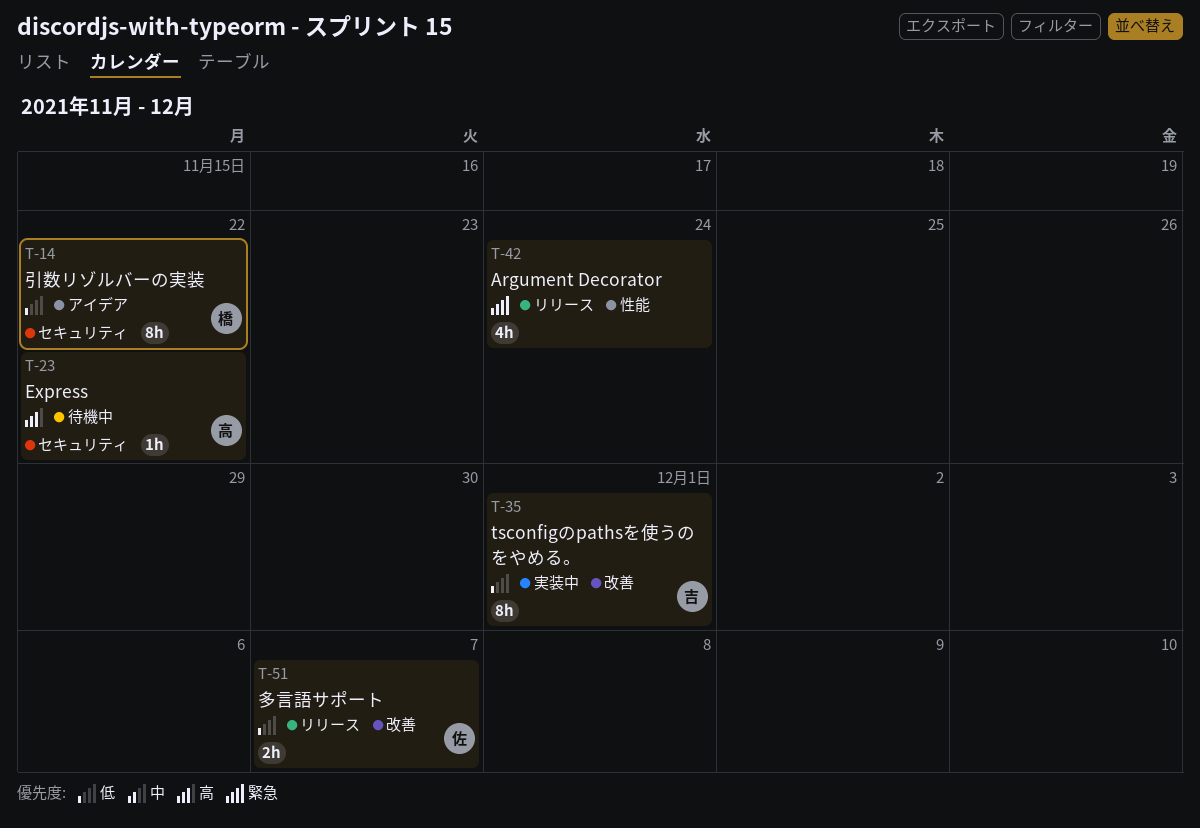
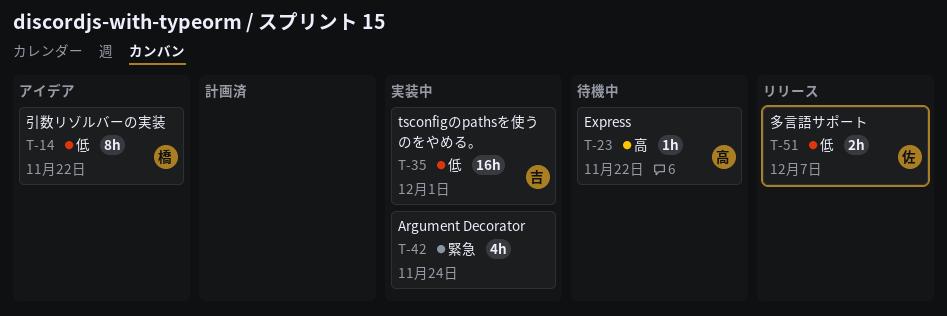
T-35, estimate: 8h -> 16h
T-42, status: リリース -> 実装中

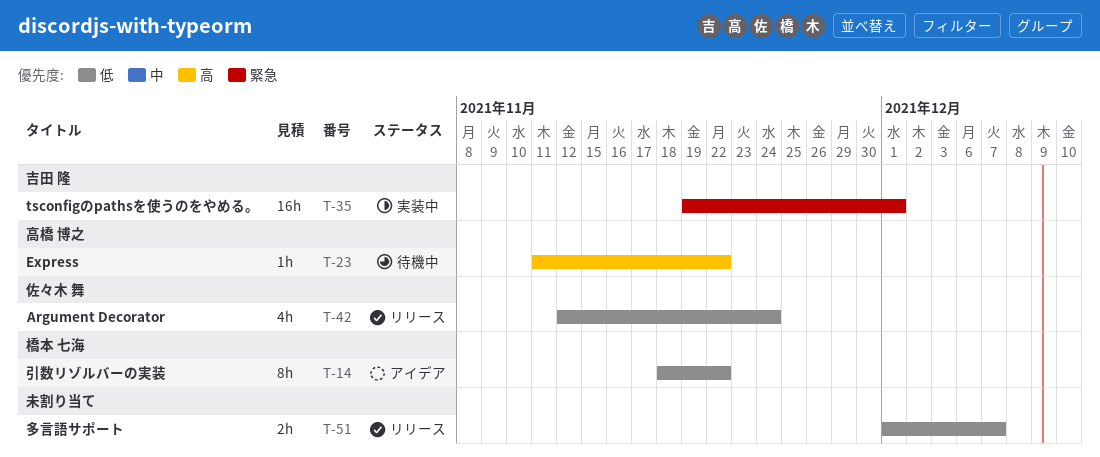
T-35, priority: 低 -> 緊急
T-42, status: 実装中 -> リリース
T-42, owner: none -> 佐々木 舞
T-42, priority: 緊急 -> 低
T-51, owner: 佐々木 舞 -> none

